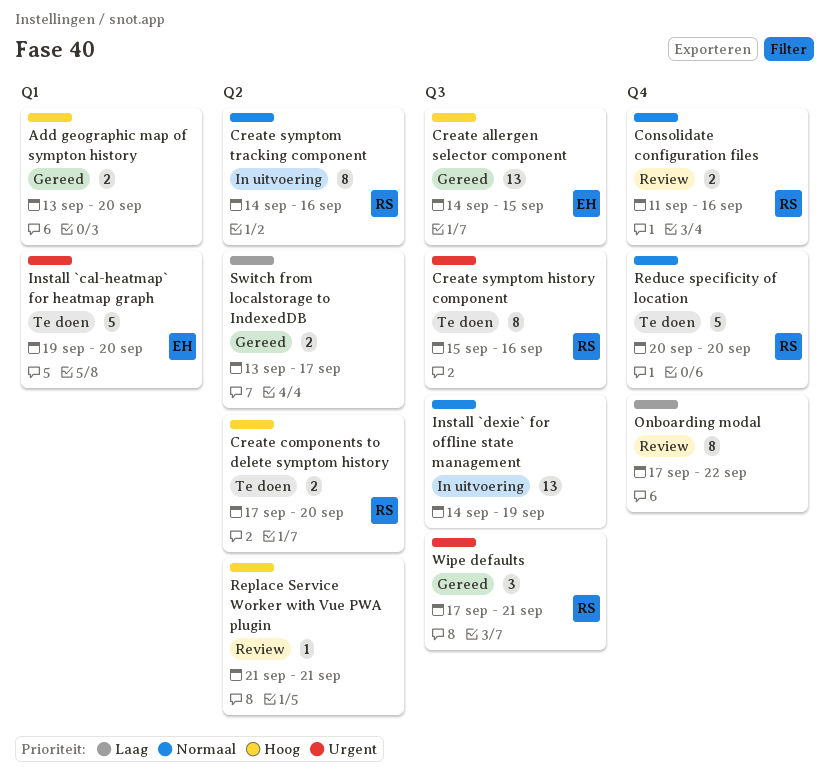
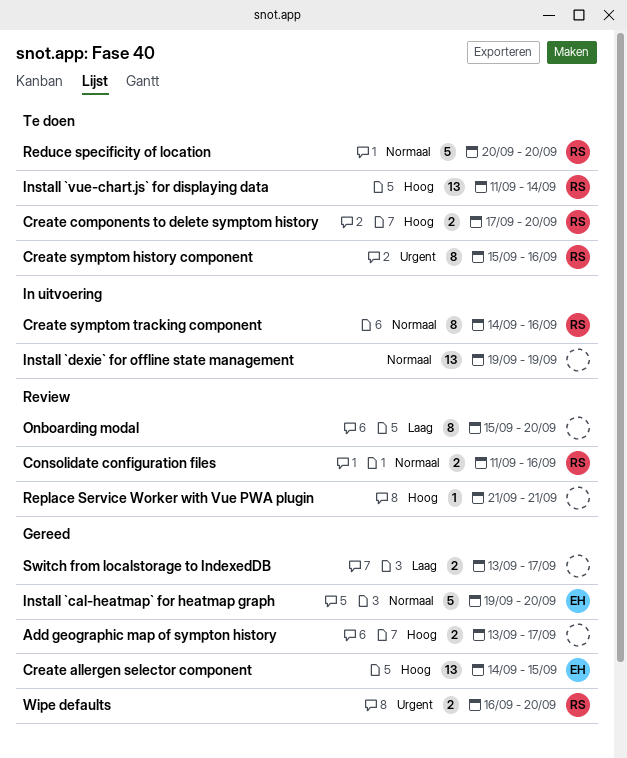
Add geographic map of sympton history, due: Sep 20 -> Sep 17
Install `cal-heatmap` for heatmap graph, status: Te doen -> Gereed
Install `cal-heatmap` for heatmap graph, priority: Urgent -> Normaal
Install `dexie` for offline state management, start: Sep 14 -> Sep 19
Install `vue-chart.js` for displaying data: none -> present
Onboarding modal, start: Sep 17 -> Sep 15
Onboarding modal, due: Sep 22 -> Sep 20
Wipe defaults, estimate: 3 -> 2
Wipe defaults, start: Sep 17 -> Sep 16
Wipe defaults, due: Sep 21 -> Sep 20

